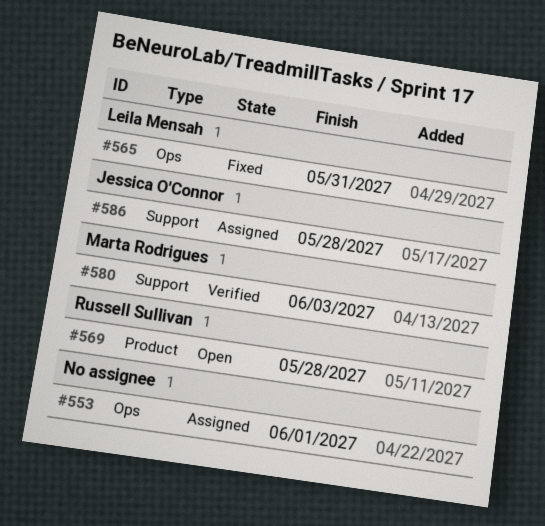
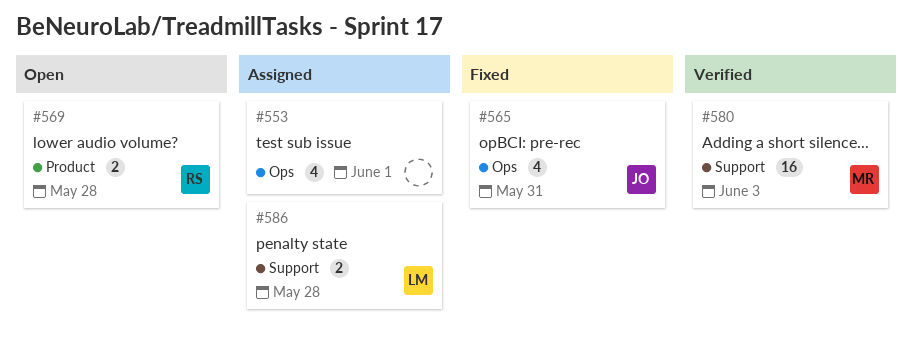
#565, owner: Leila Mensah -> Jessica O'Connor
#586, owner: Jessica O'Connor -> Leila Mensah

